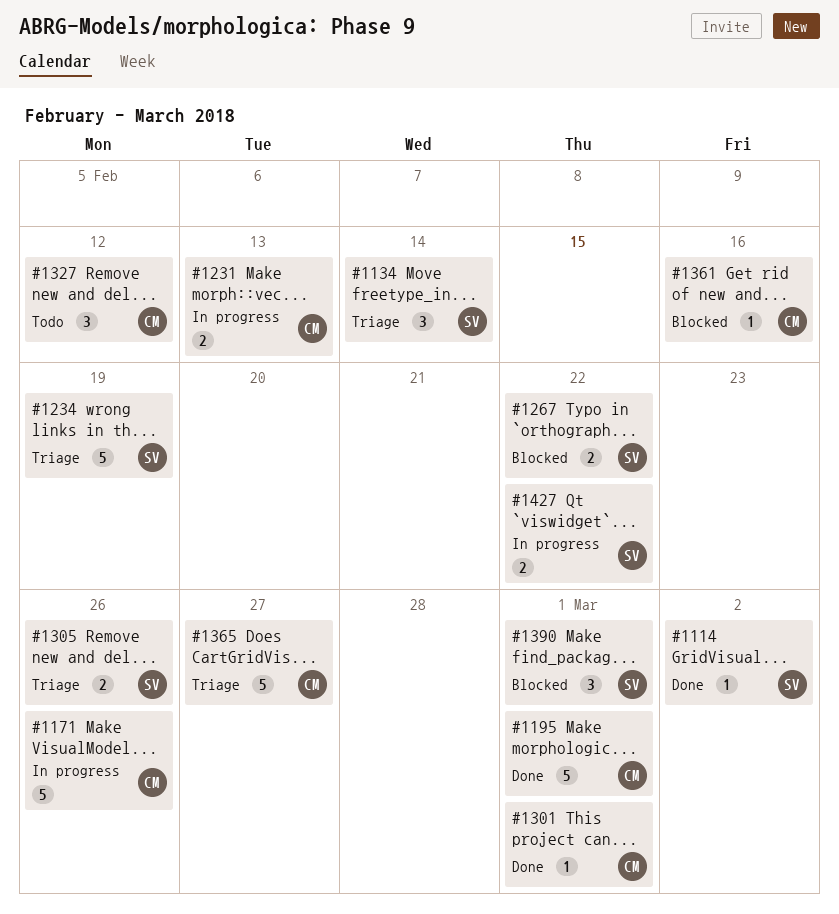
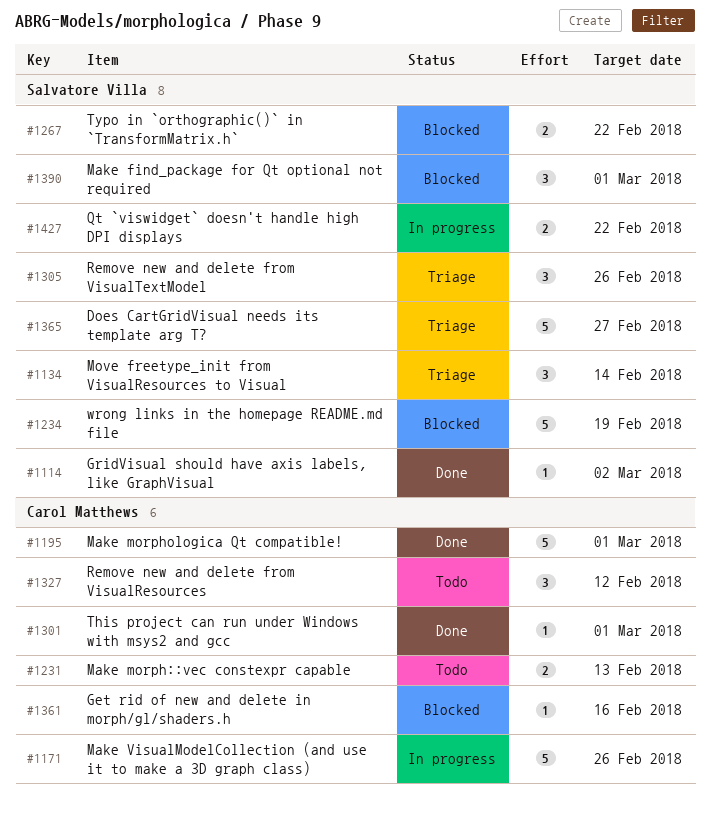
#1231, status: In progress -> Todo
#1234, status: Triage -> Blocked
#1305, estimate: 2 -> 3
#1365, owner: Carol Matthews -> Salvatore Villa

